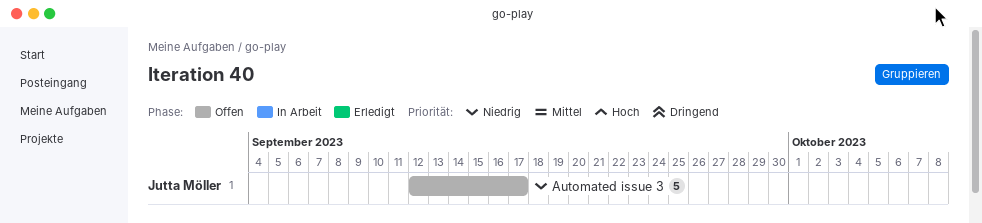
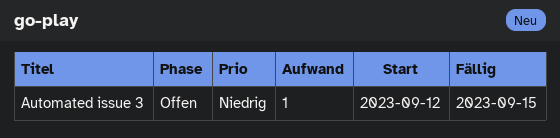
Automated issue 3, estimate: 5 -> 1
Automated issue 3, due: Sep 17 -> Sep 15

